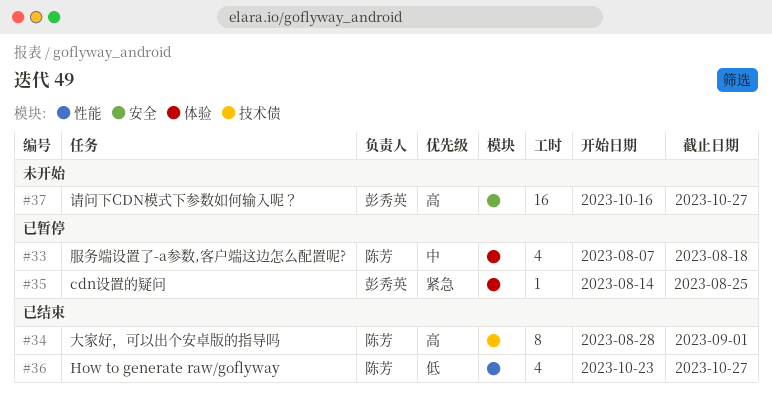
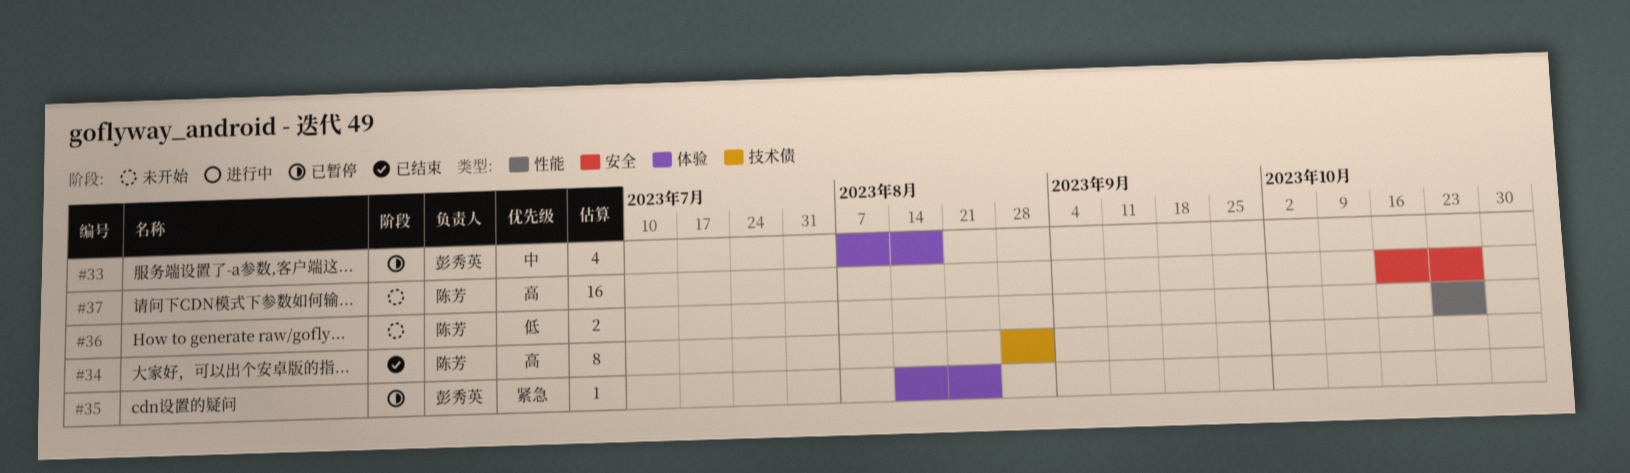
#33, owner: 陈芳 -> 彭秀英
#36, status: 已结束 -> 未开始
#36, estimate: 4 -> 2
#37, owner: 彭秀英 -> 陈芳

